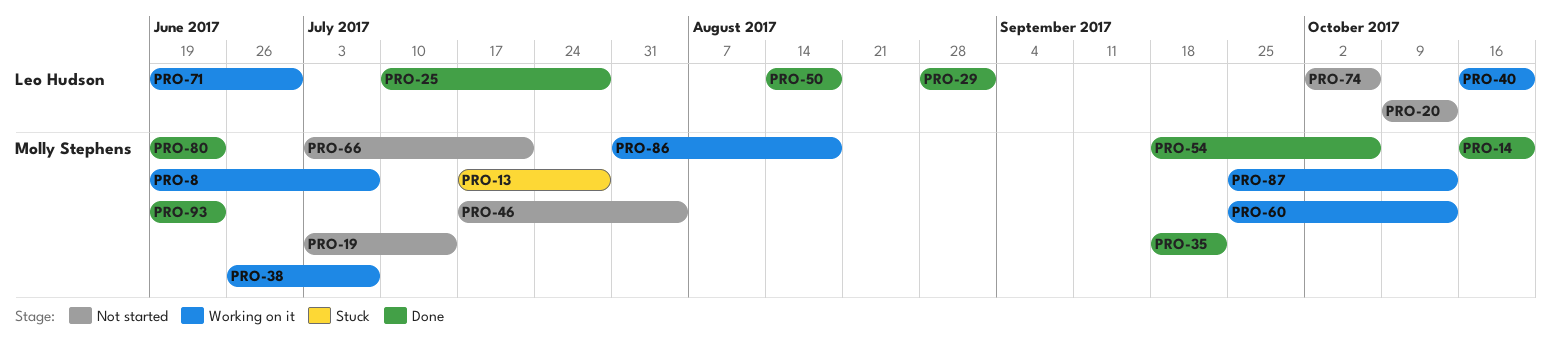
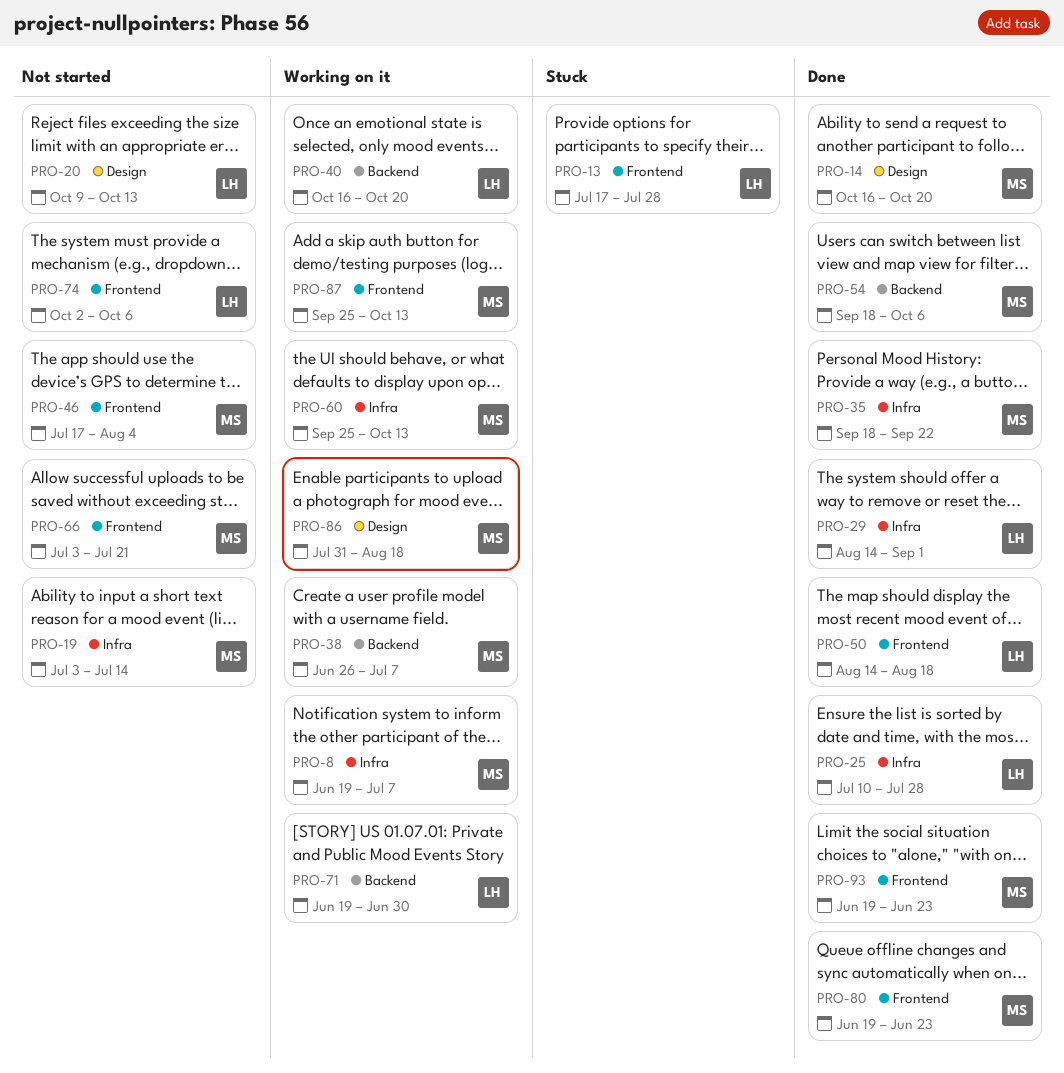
PRO-13, owner: Molly Stephens -> Leo Hudson
PRO-29, start: Aug 28 -> Aug 14

